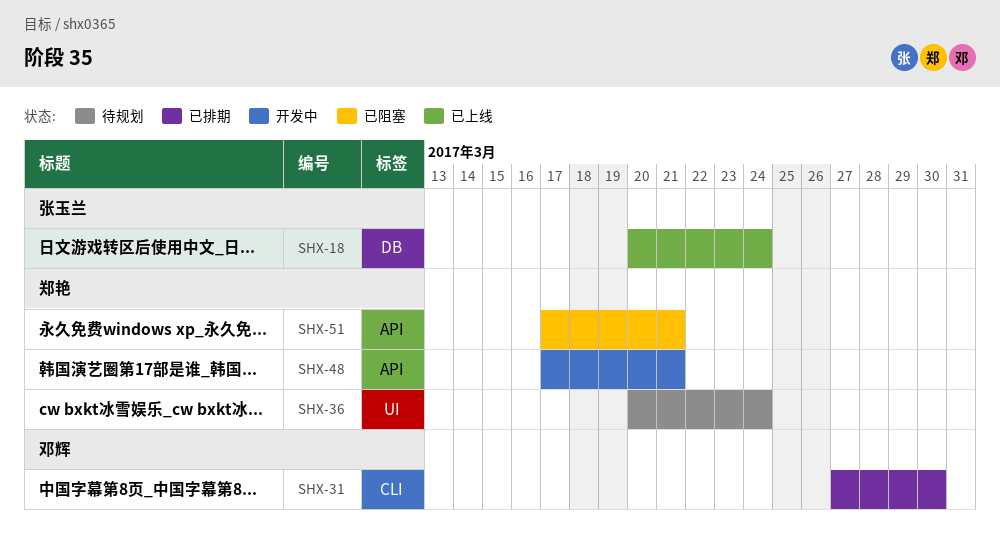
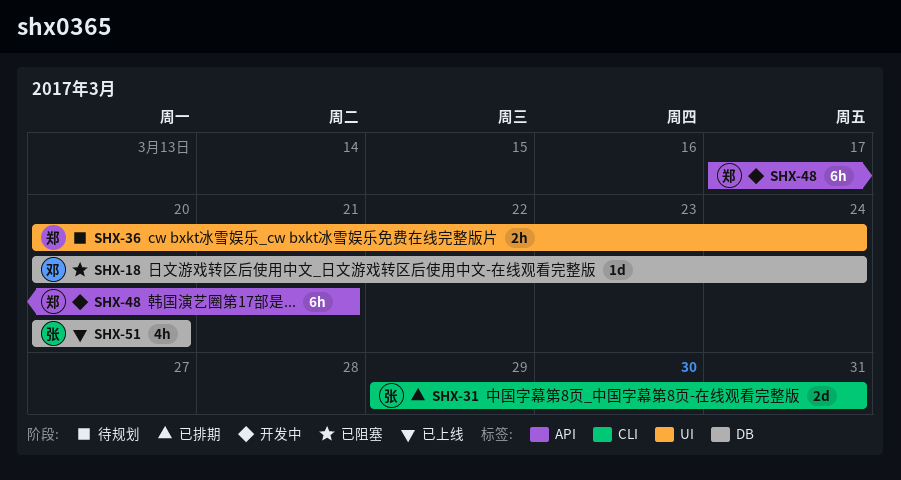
SHX-18, status: 已上线 -> 已阻塞
SHX-18, owner: 张玉兰 -> 邓辉
SHX-31, owner: 邓辉 -> 张玉兰
SHX-31, start: Mar 27 -> Mar 29
SHX-31, due: Mar 30 -> Mar 31
SHX-51, status: 已阻塞 -> 已上线
SHX-51, owner: 郑艳 -> 张玉兰
SHX-51, label: API -> DB
SHX-51, start: Mar 17 -> Mar 20
SHX-51, due: Mar 21 -> Mar 20

